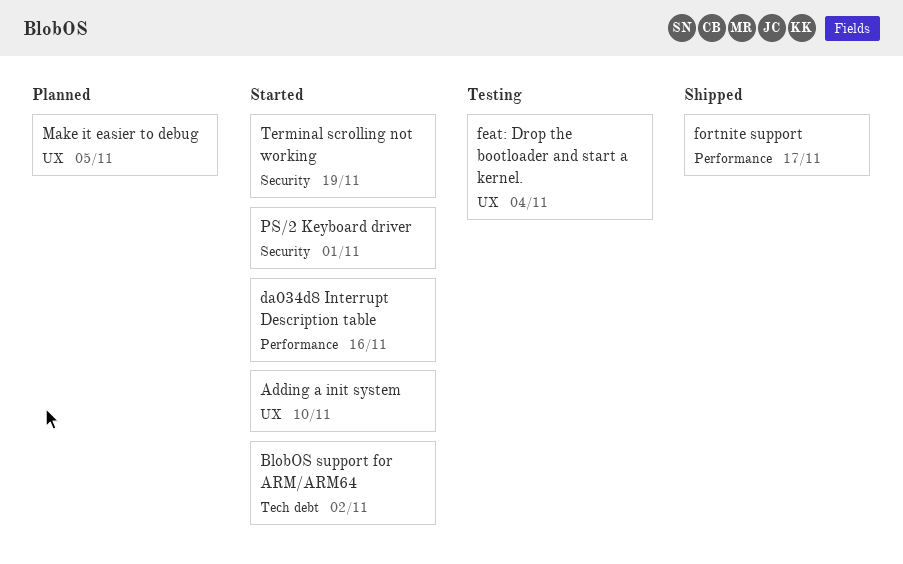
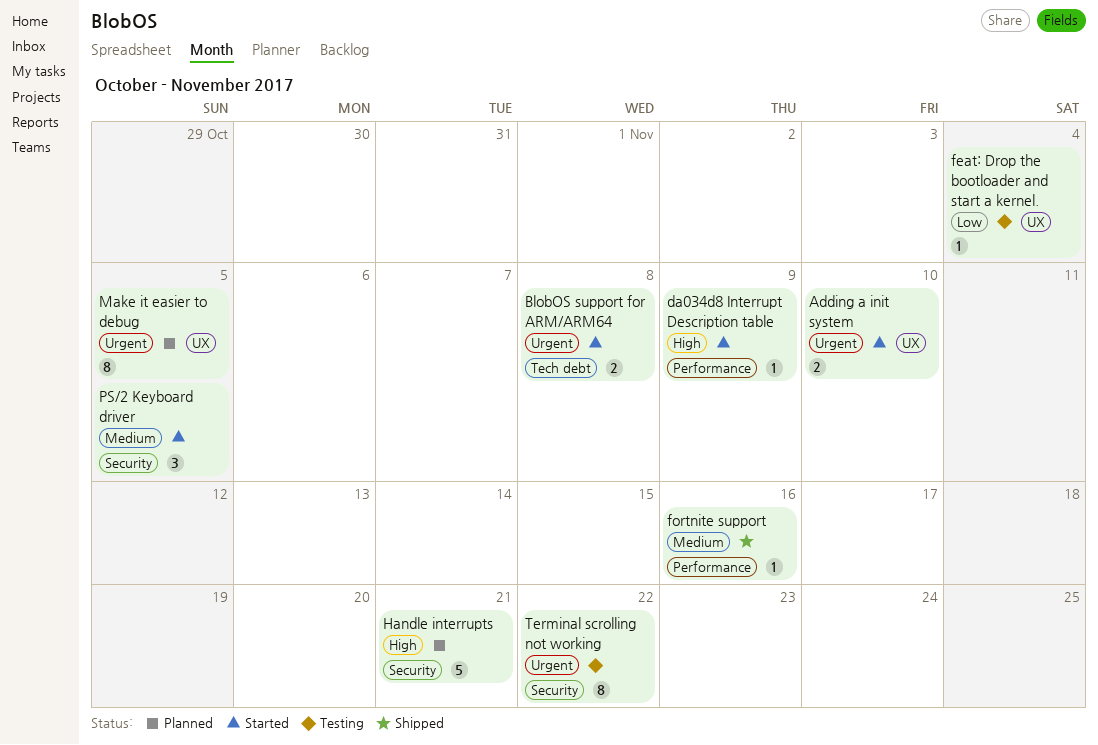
BlobOS support for ARM/ARM64, due: Nov 2 -> Nov 8
da034d8 Interrupt Description table, due: Nov 16 -> Nov 9
fortnite support, due: Nov 17 -> Nov 16
Handle interrupts: none -> present
PS/2 Keyboard driver, due: Nov 1 -> Nov 5
Terminal scrolling not working, status: Started -> Testing
Terminal scrolling not working, due: Nov 19 -> Nov 22

